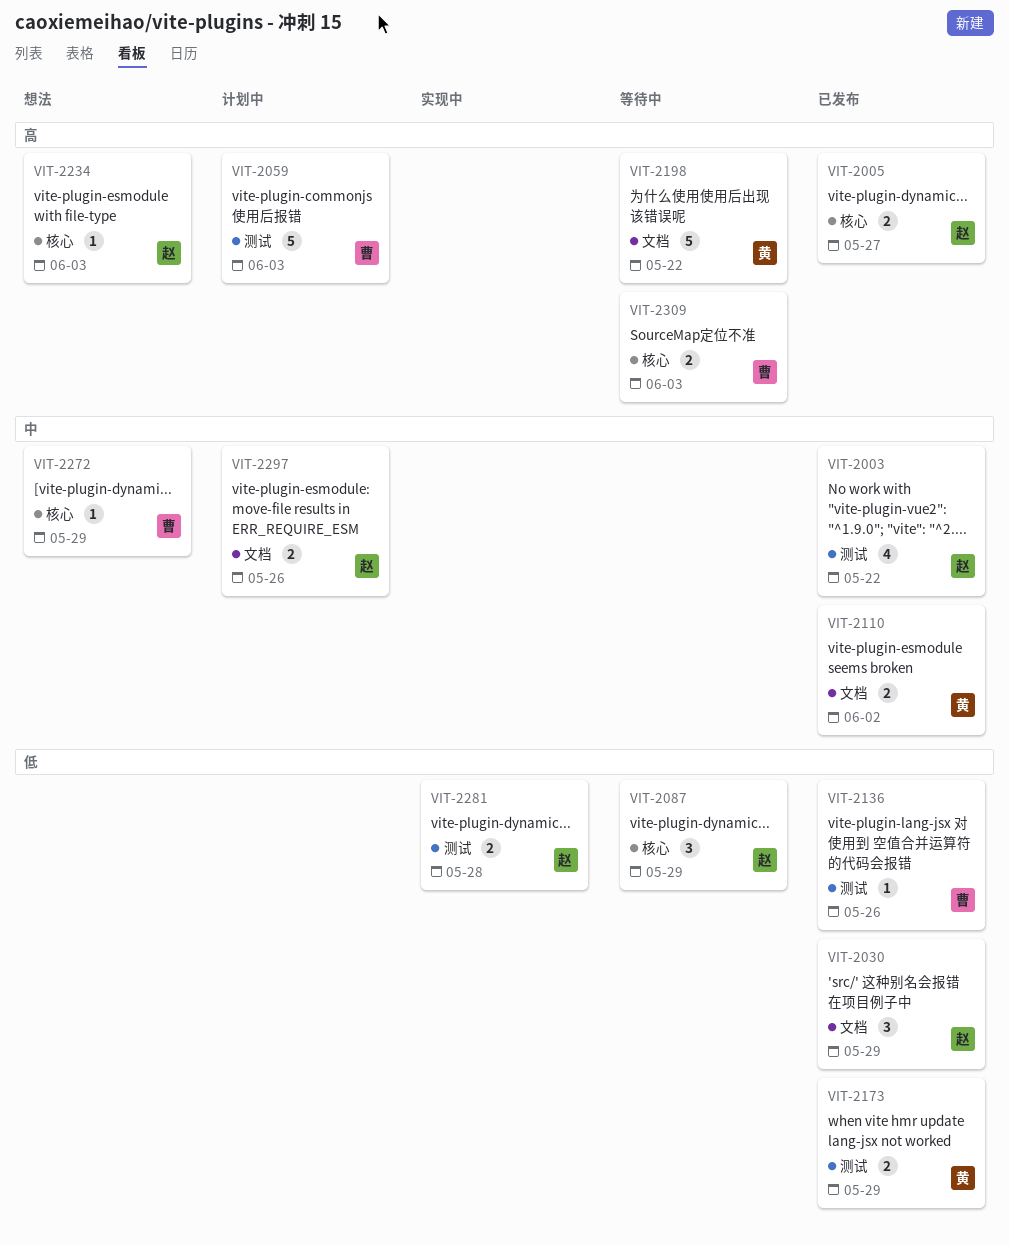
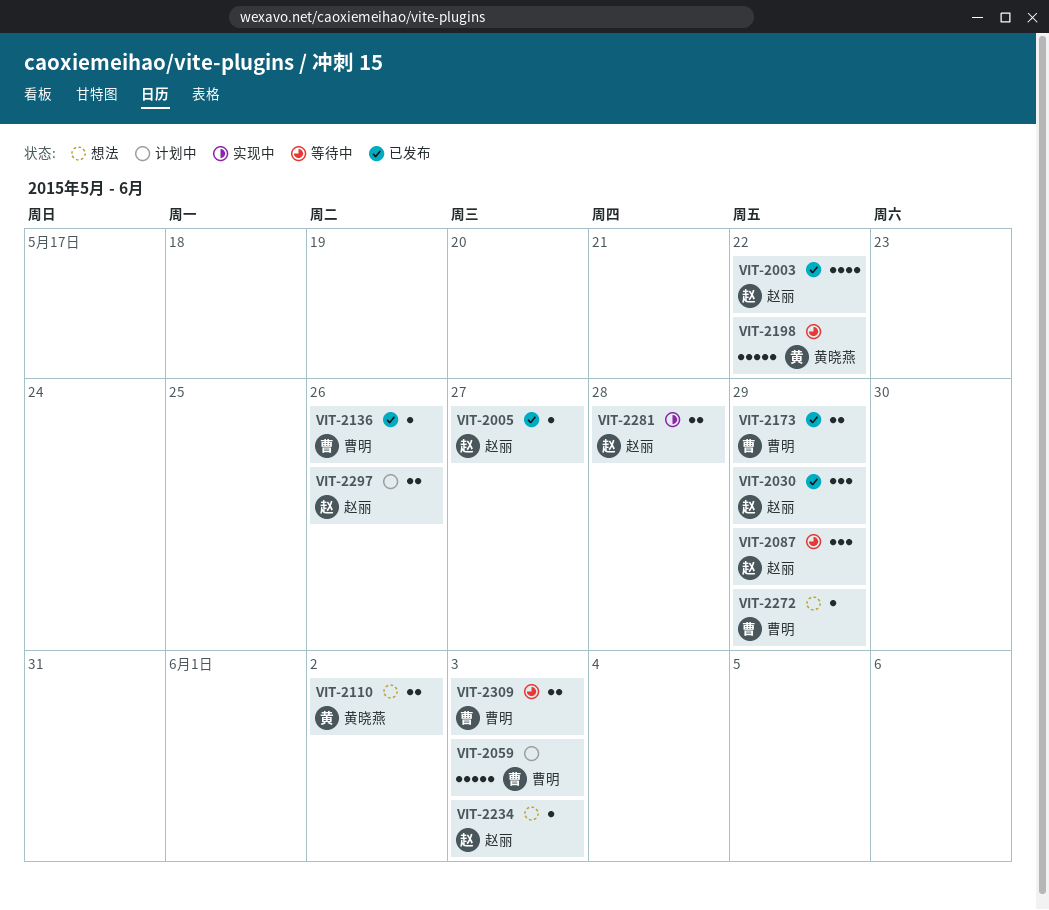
VIT-2005, estimate: 2 -> 1
VIT-2110, status: 已发布 -> 想法
VIT-2173, owner: 黄晓燕 -> 曹明

